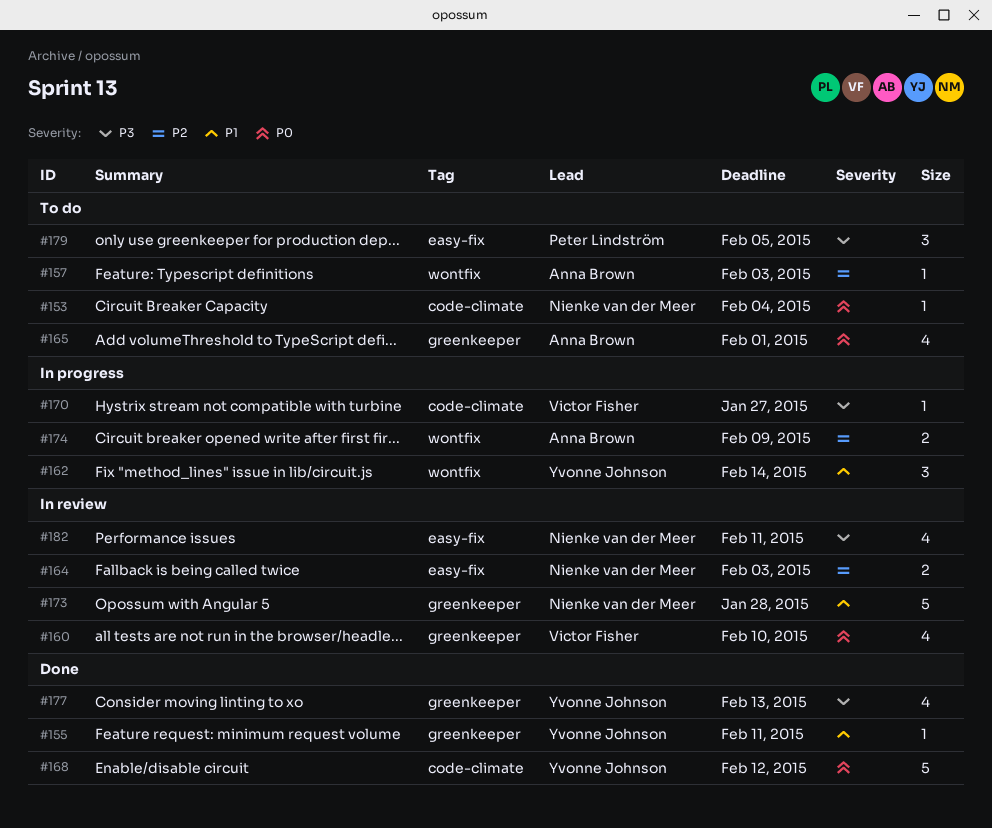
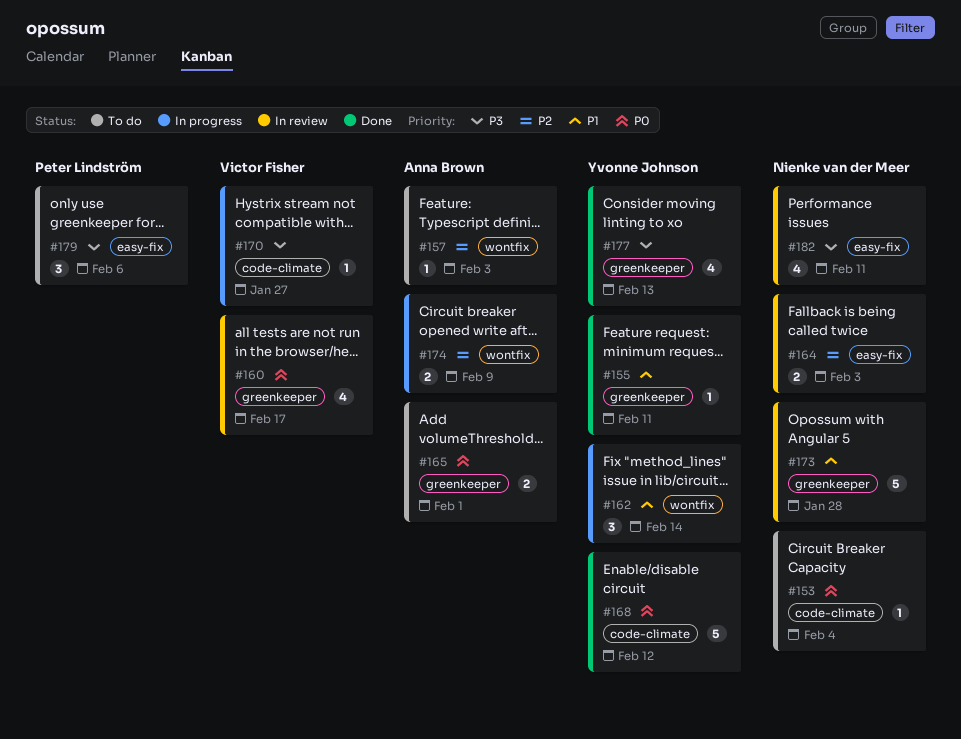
#160, due: Feb 10 -> Feb 17
#165, estimate: 4 -> 2
#179, due: Feb 5 -> Feb 6

